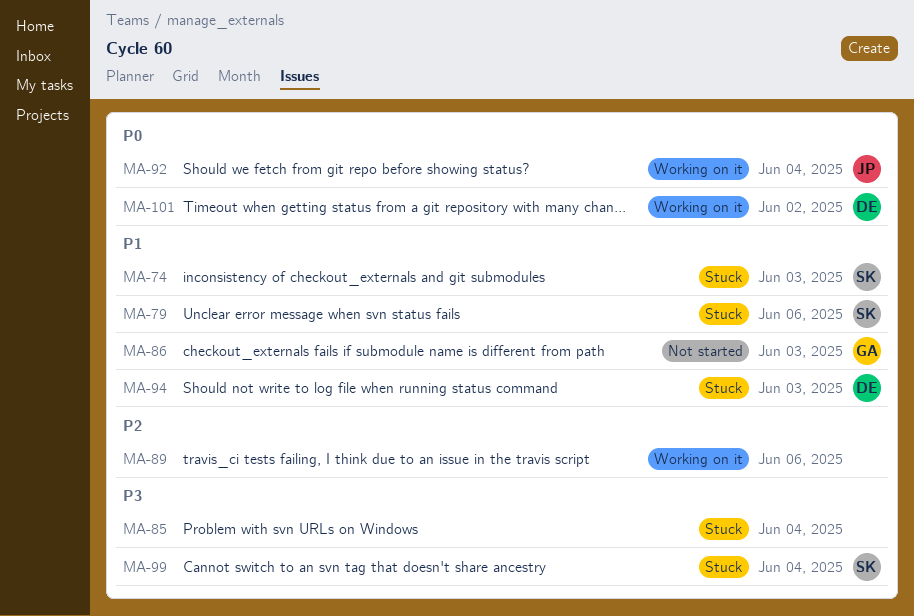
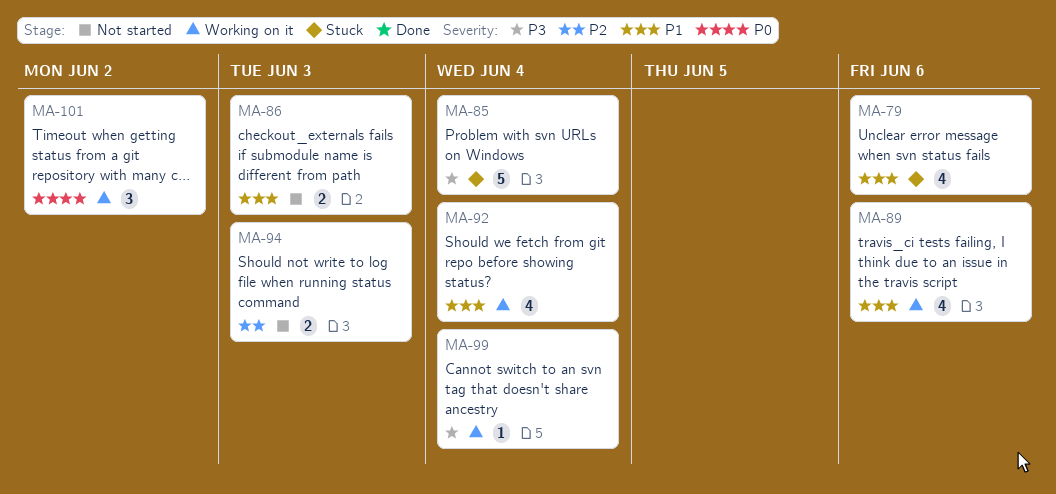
MA-74: present -> none
MA-89, priority: P2 -> P1
MA-92, priority: P0 -> P1
MA-94, status: Stuck -> Not started
MA-94, priority: P1 -> P2
MA-99, status: Stuck -> Working on it

